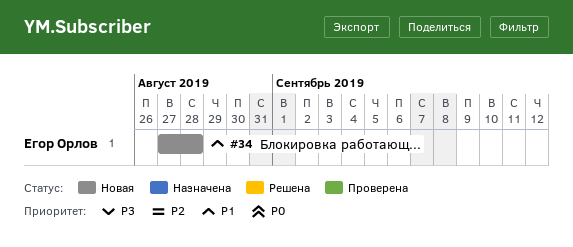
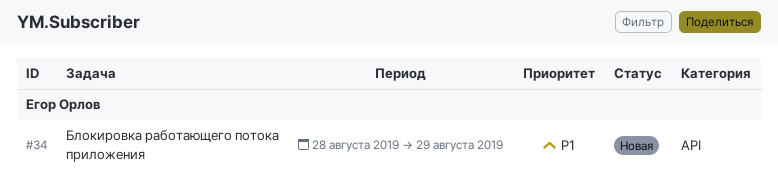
#34, start: Aug 27 -> Aug 28
#34, due: Aug 28 -> Aug 29

